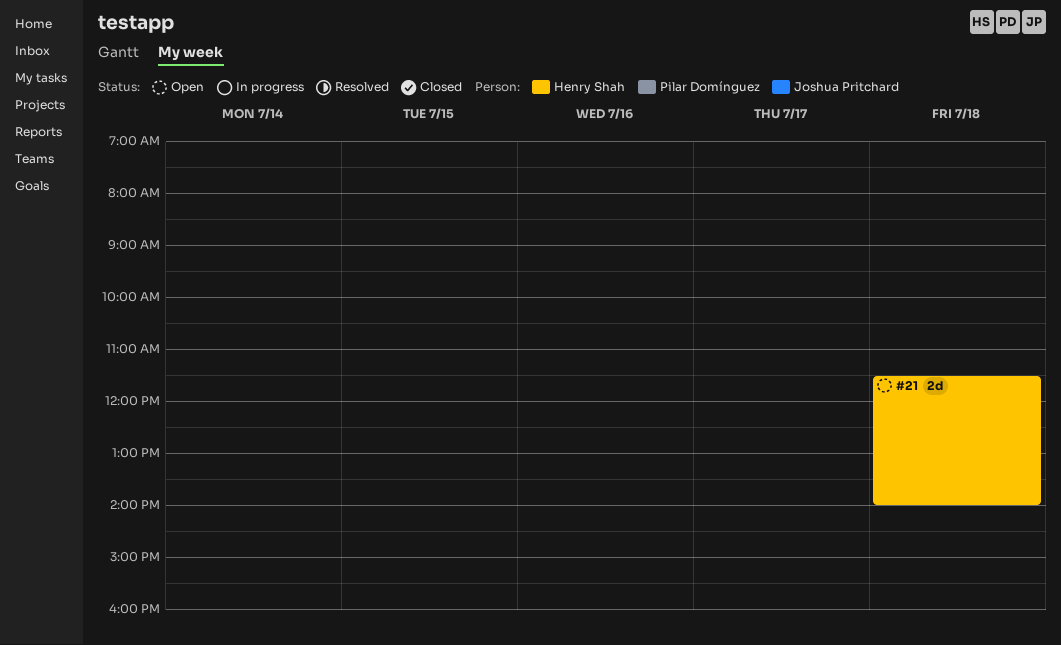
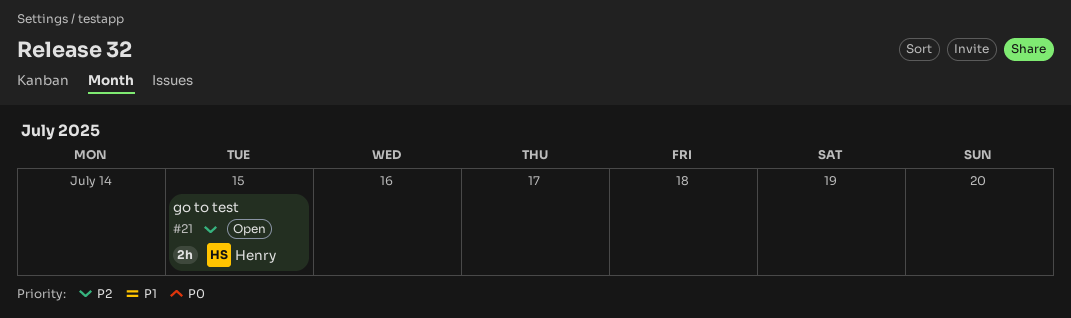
#21, estimate: 2d -> 2h
#21, day: Jul 18 -> Jul 15

